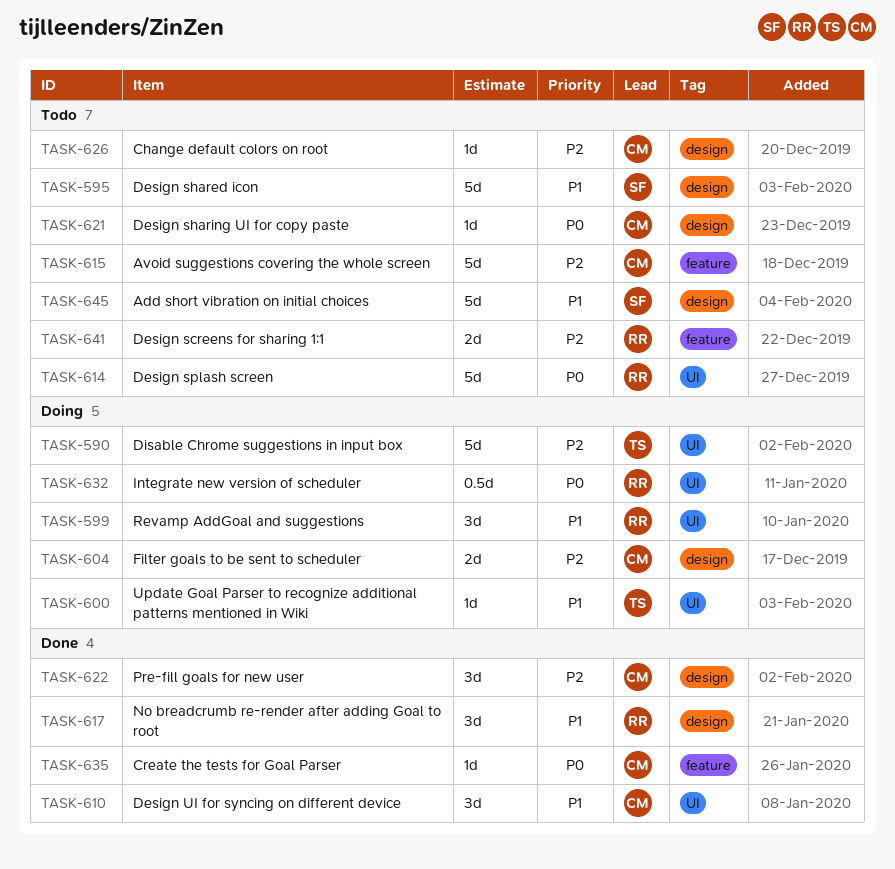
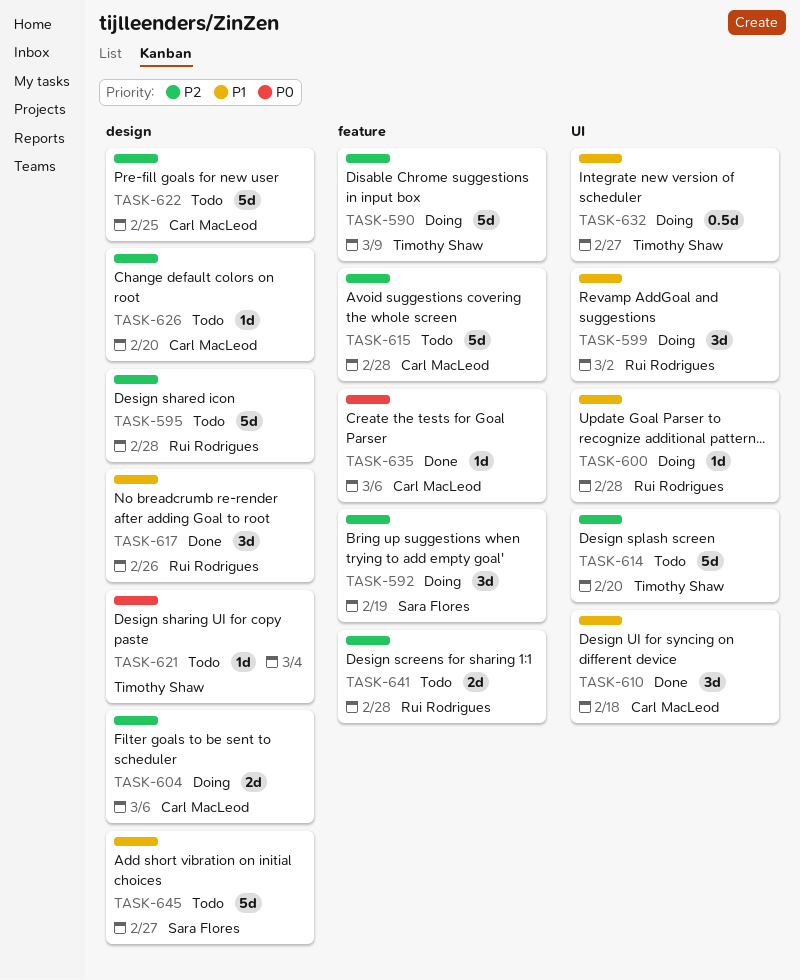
TASK-590, label: UI -> feature
TASK-592: none -> present
TASK-595, owner: Sara Flores -> Rui Rodrigues
TASK-595, priority: P1 -> P2
TASK-600, owner: Timothy Shaw -> Rui Rodrigues
TASK-614, owner: Rui Rodrigues -> Timothy Shaw
TASK-614, priority: P0 -> P2
TASK-621, owner: Carl MacLeod -> Timothy Shaw
TASK-622, status: Done -> Todo
TASK-622, estimate: 3d -> 5d
TASK-632, owner: Rui Rodrigues -> Timothy Shaw
TASK-632, priority: P0 -> P1

